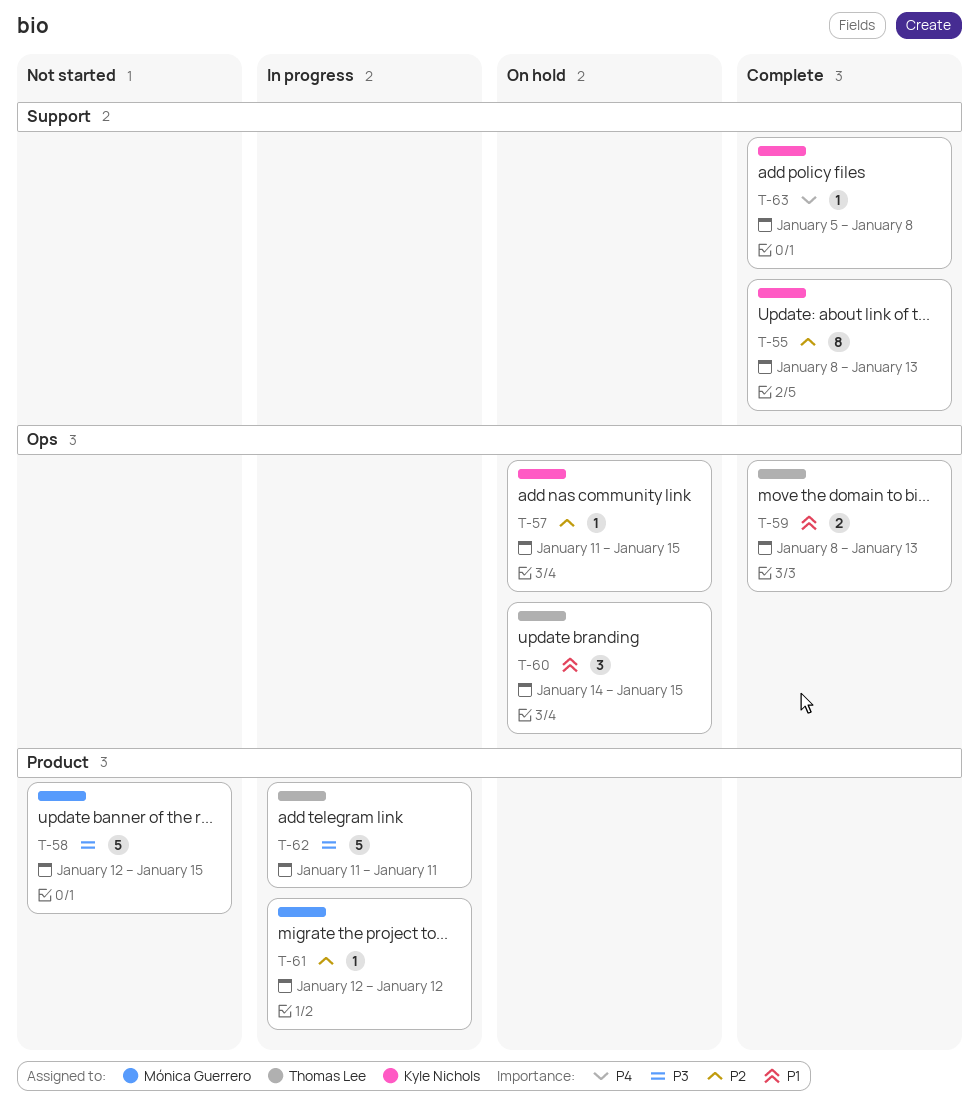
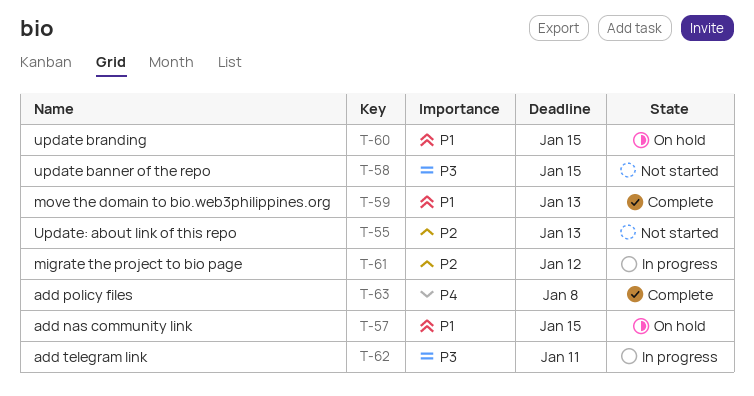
T-55, status: Complete -> Not started
T-57, priority: P2 -> P1

